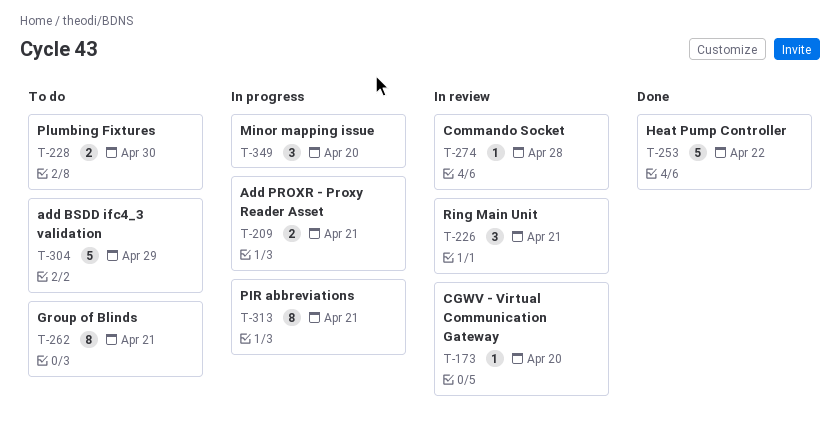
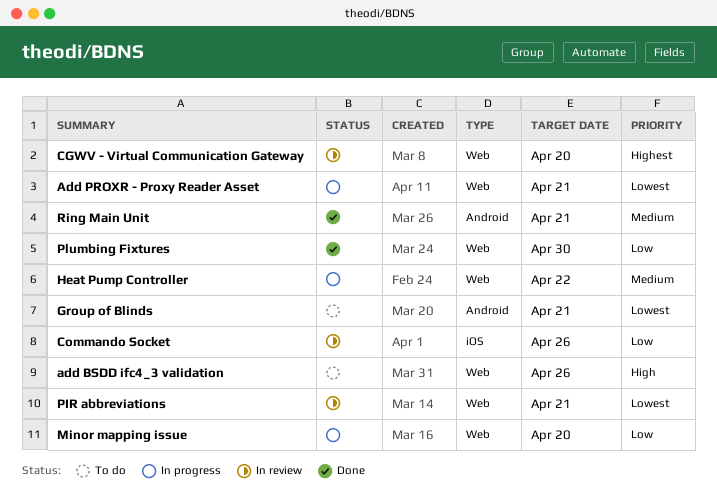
add BSDD ifc4_3 validation, due: Apr 29 -> Apr 26
Commando Socket, due: Apr 28 -> Apr 26
Heat Pump Controller, status: Done -> In progress
PIR abbreviations, status: In progress -> In review
Plumbing Fixtures, status: To do -> Done
Ring Main Unit, status: In review -> Done

